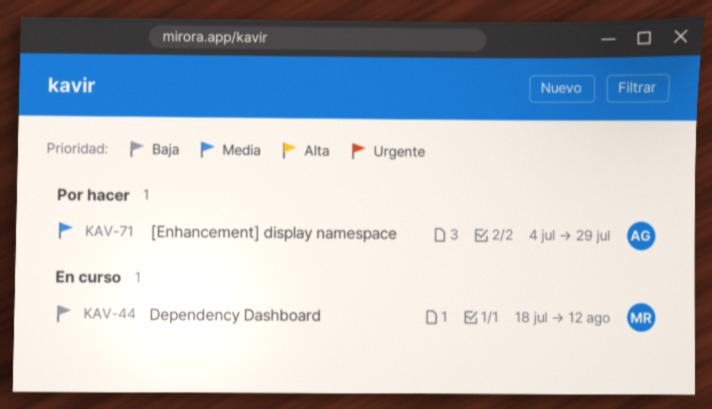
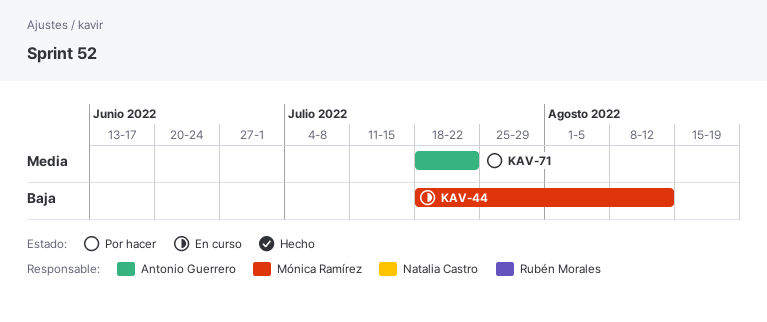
KAV-71, start: Jul 4 -> Jul 18
KAV-71, due: Jul 29 -> Jul 22

